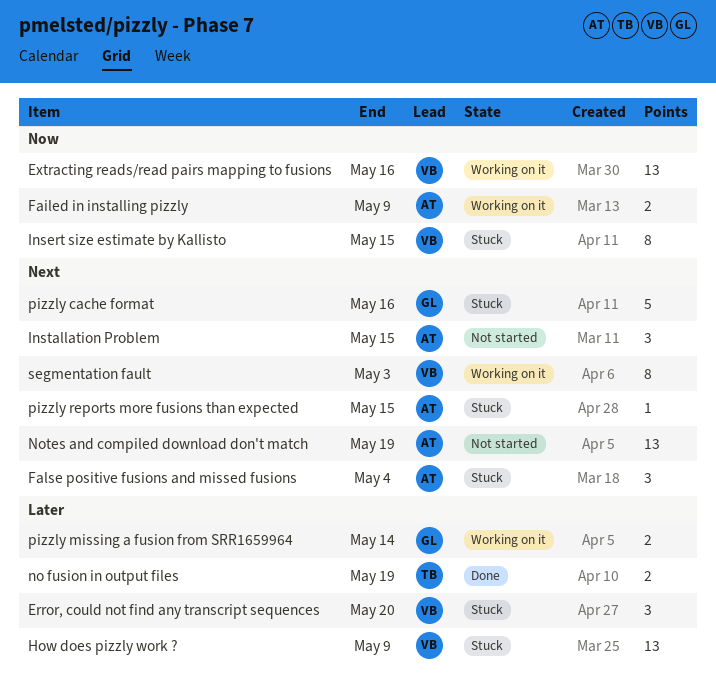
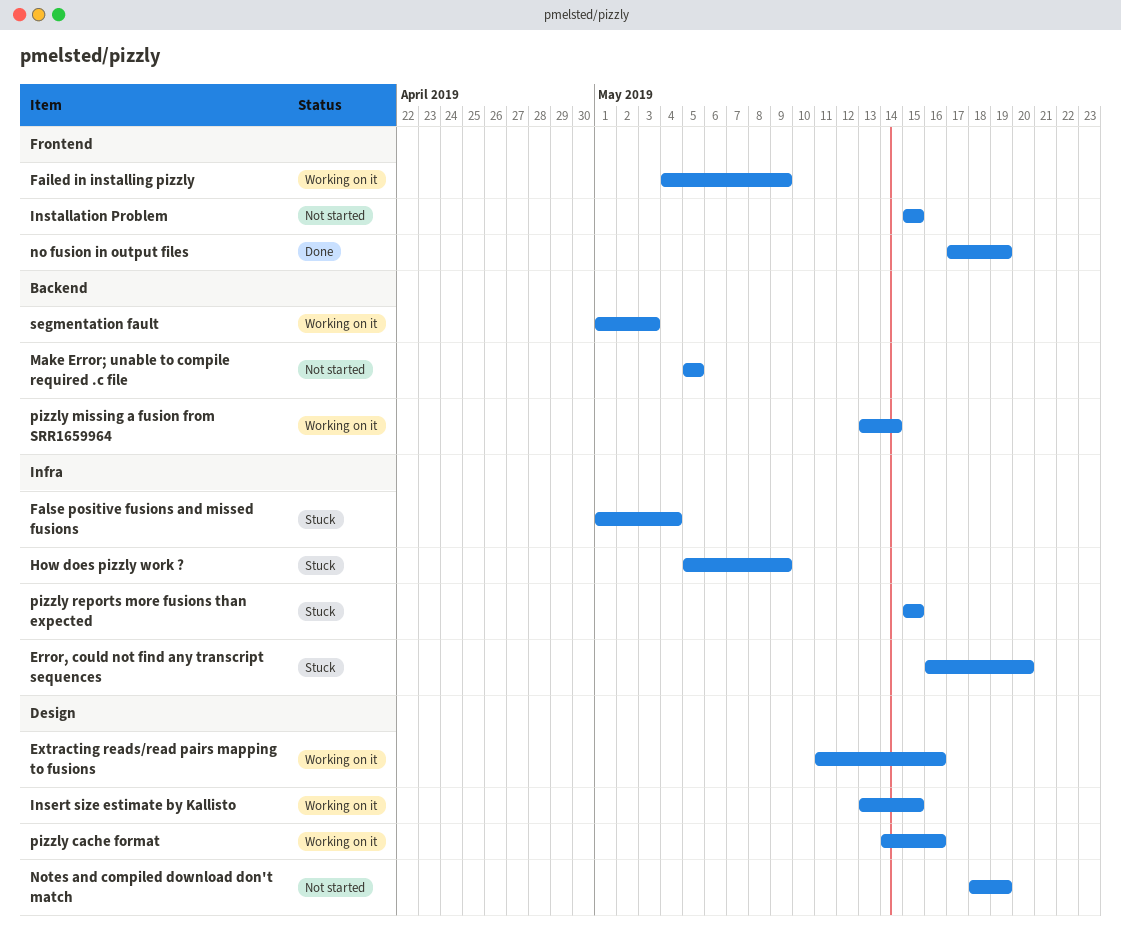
Insert size estimate by Kallisto, status: Stuck -> Working on it
Make Error; unable to compile required .c file: none -> present
pizzly cache format, status: Stuck -> Working on it

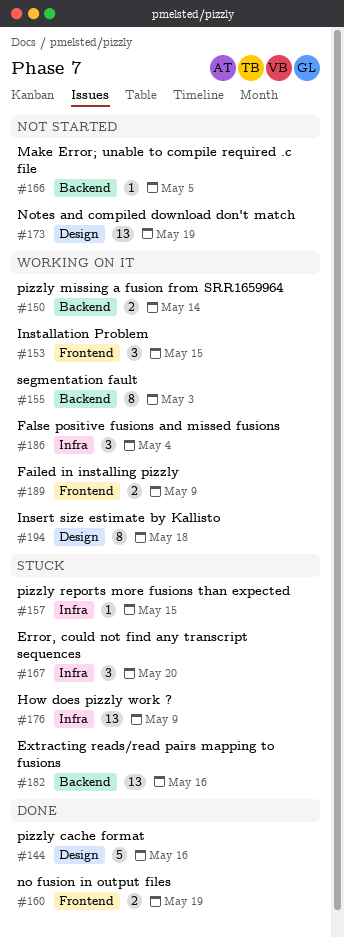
Extracting reads/read pairs mapping to fusions, status: Working on it -> Stuck
Extracting reads/read pairs mapping to fusions, label: Design -> Backend
False positive fusions and missed fusions, status: Stuck -> Working on it
Insert size estimate by Kallisto, due: May 15 -> May 18
Installation Problem, status: Not started -> Working on it
pizzly cache format, status: Working on it -> Done

